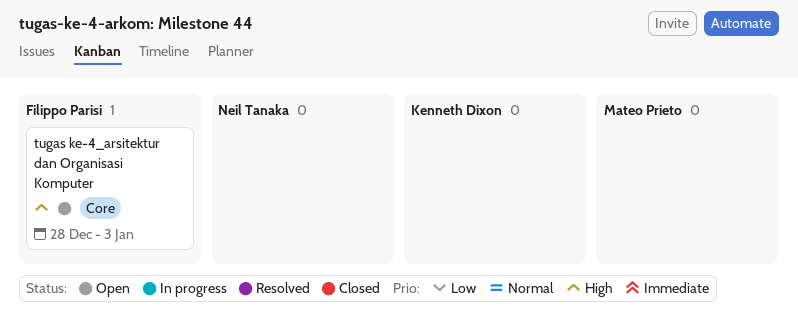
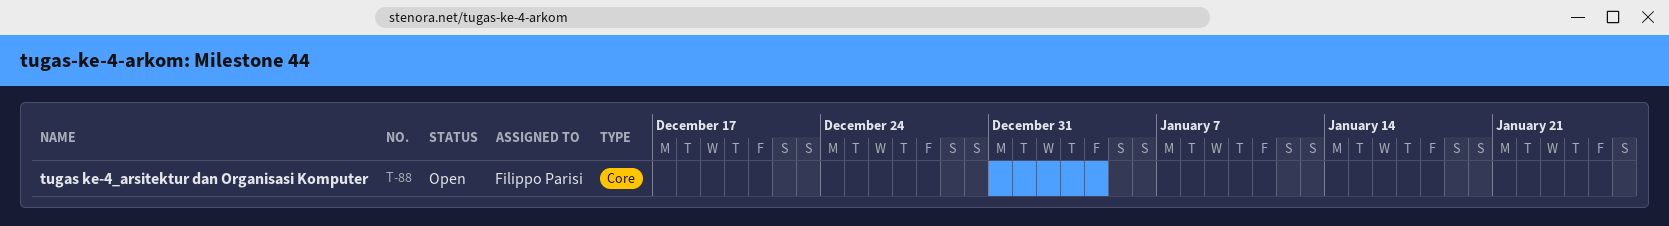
tugas ke-4_arsitektur dan Organisasi Komputer, start: Dec 28 -> Dec 31
tugas ke-4_arsitektur dan Organisasi Komputer, due: Jan 3 -> Jan 4

